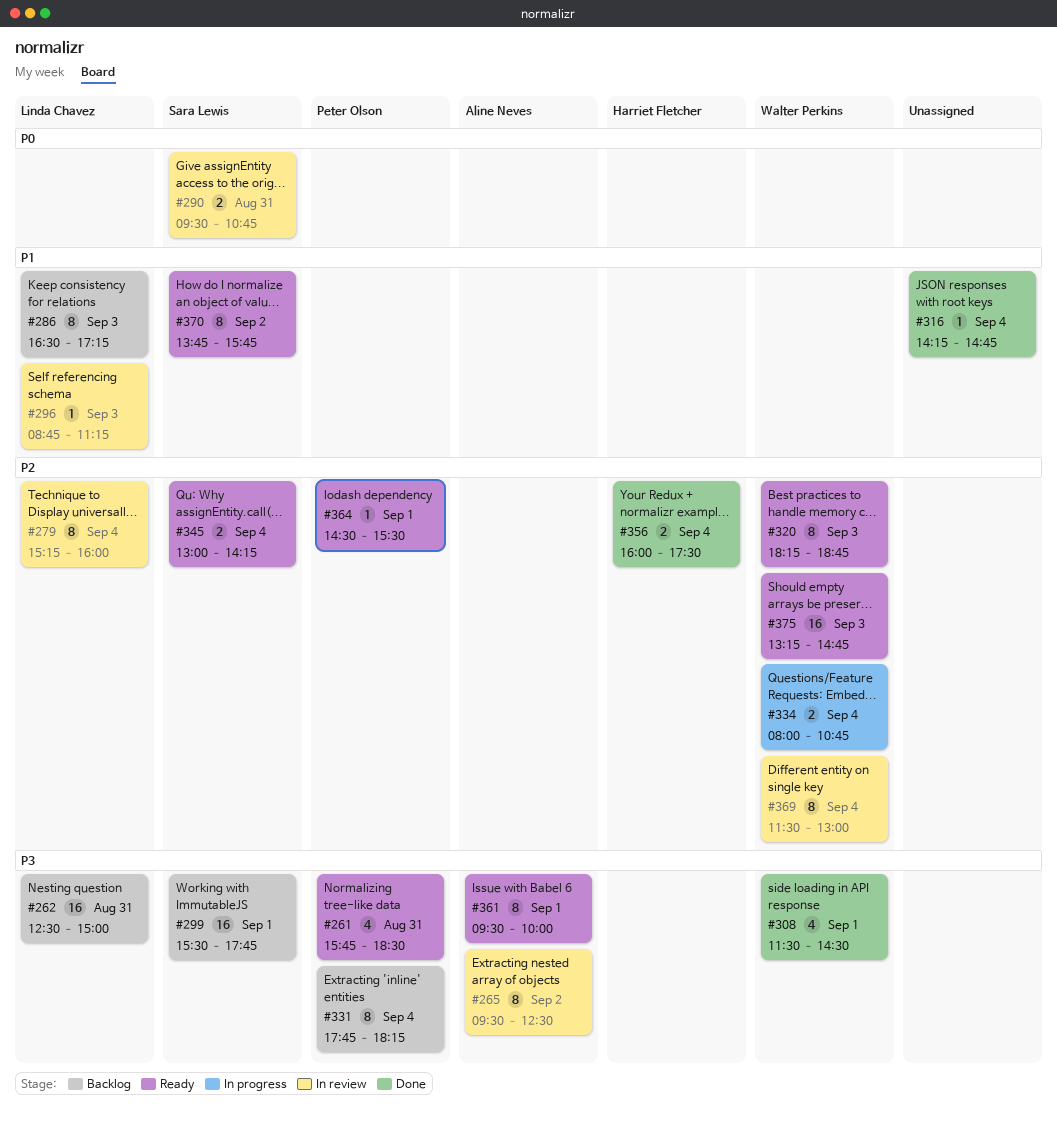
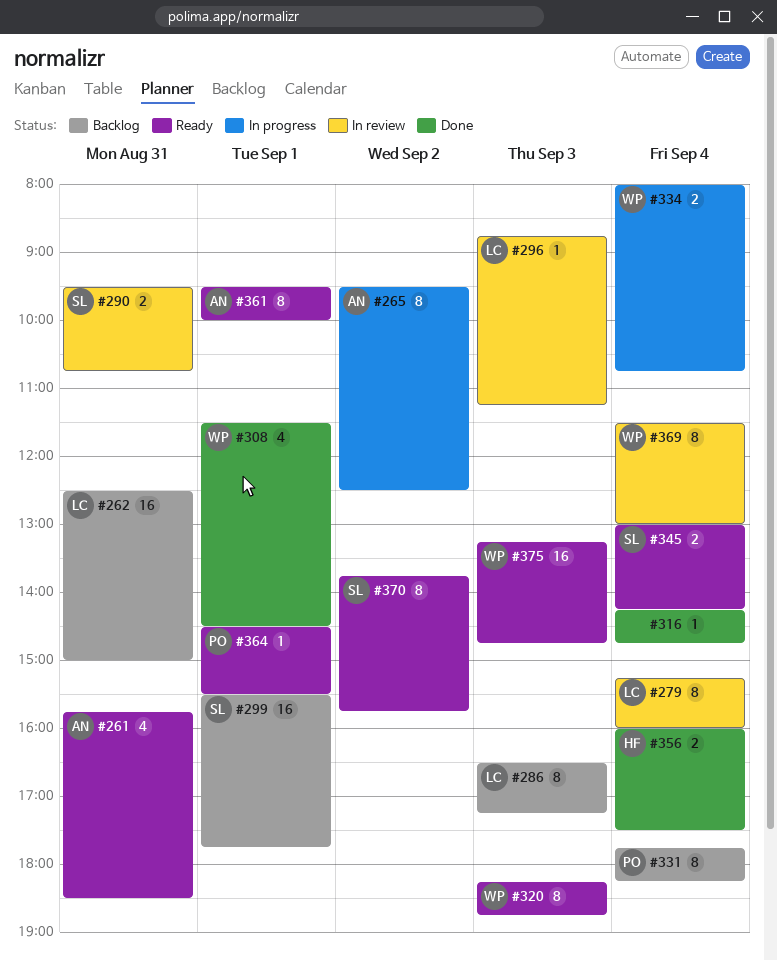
#261, owner: Peter Olson -> Aline Neves
#265, status: In review -> In progress

